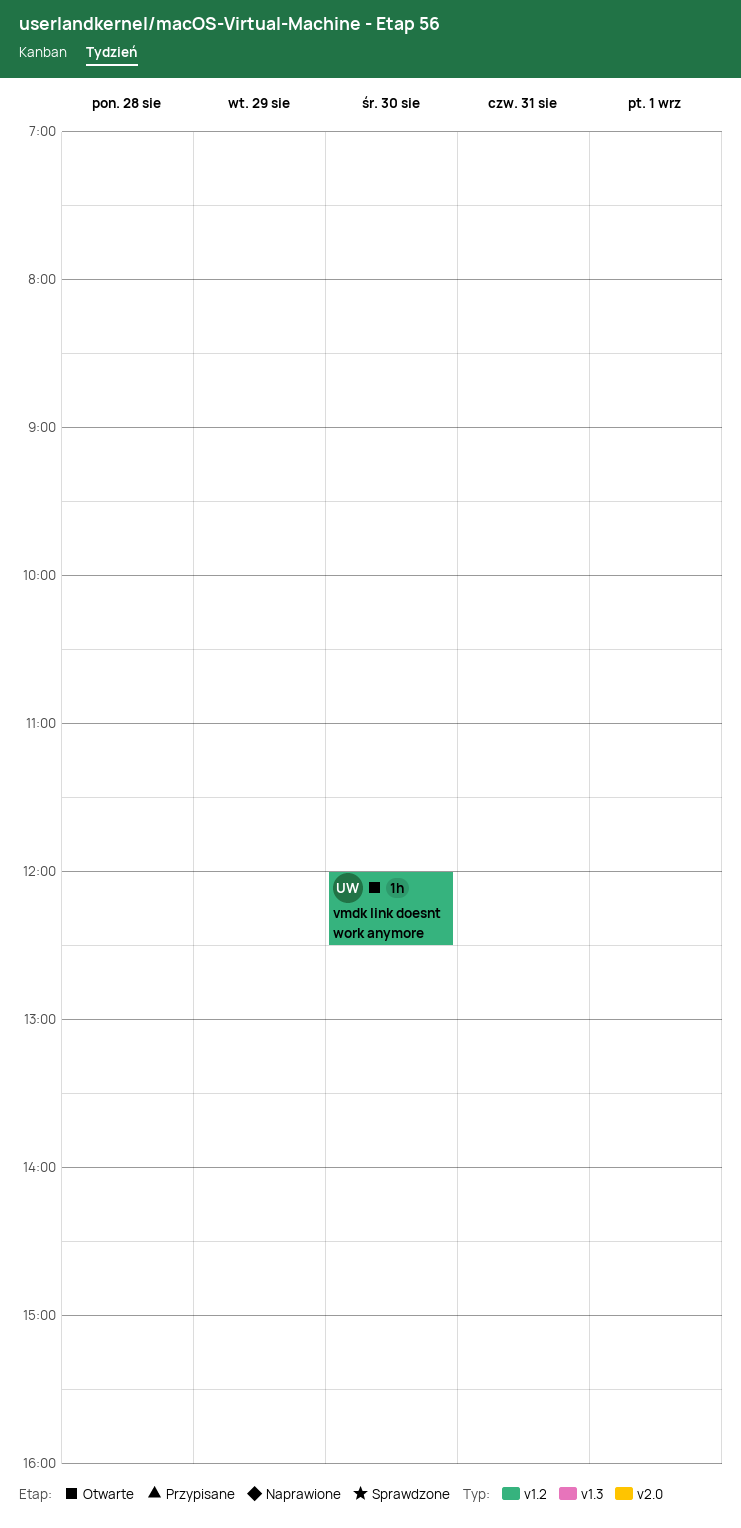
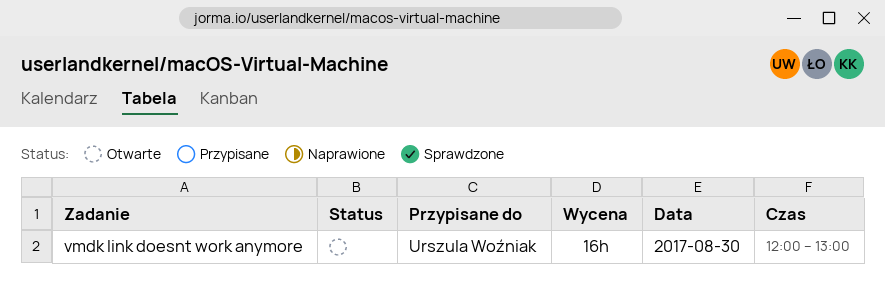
vmdk link doesnt work anymore, estimate: 1h -> 16h
vmdk link doesnt work anymore, ends: 12:30 -> 13:00

